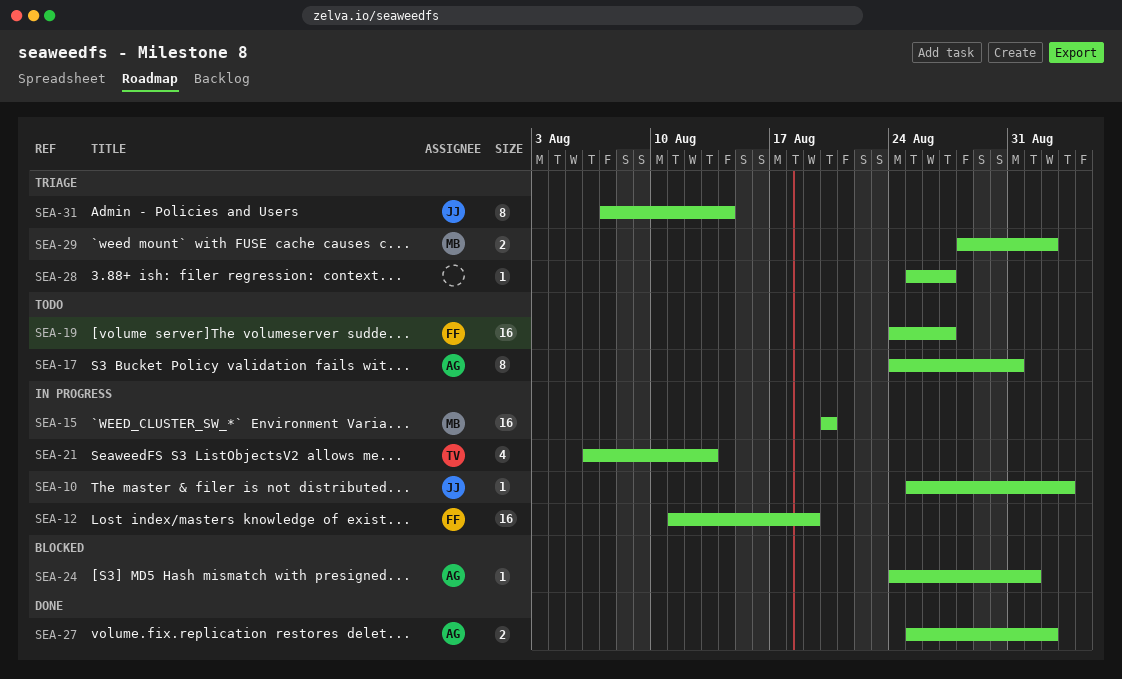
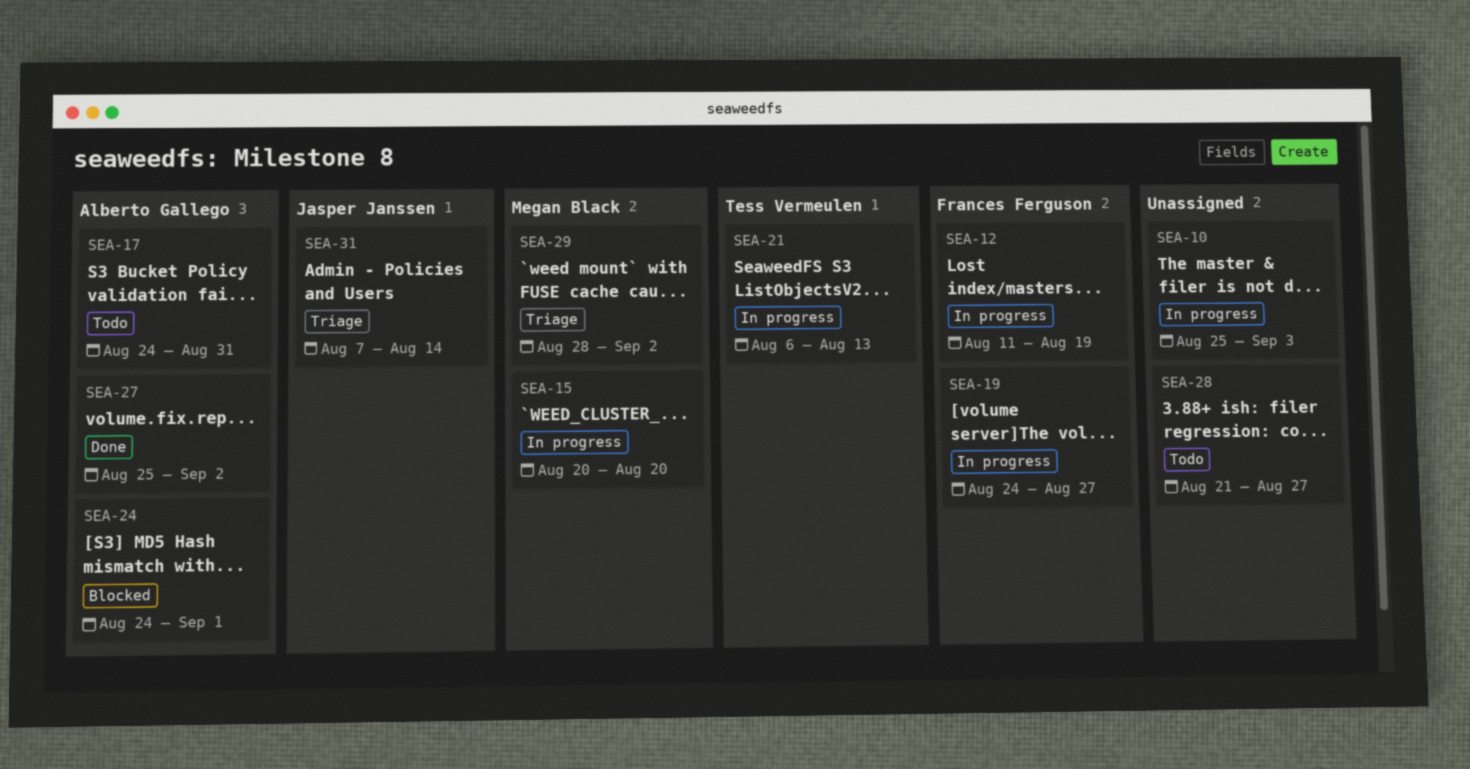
SEA-10, owner: Jasper Janssen -> none
SEA-19, status: Todo -> In progress
SEA-28, status: Triage -> Todo
SEA-28, start: Aug 25 -> Aug 21

